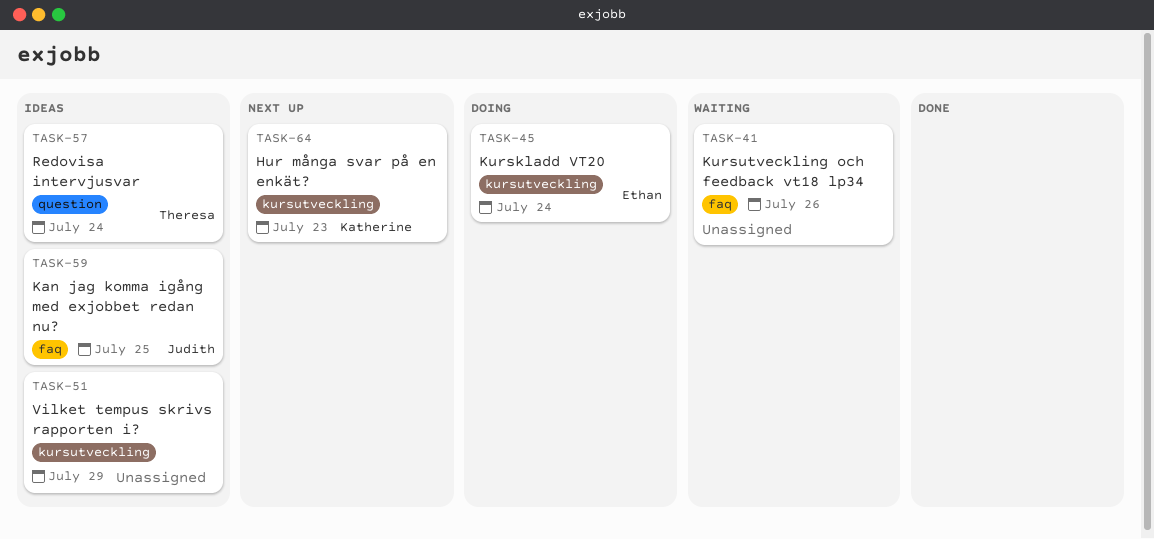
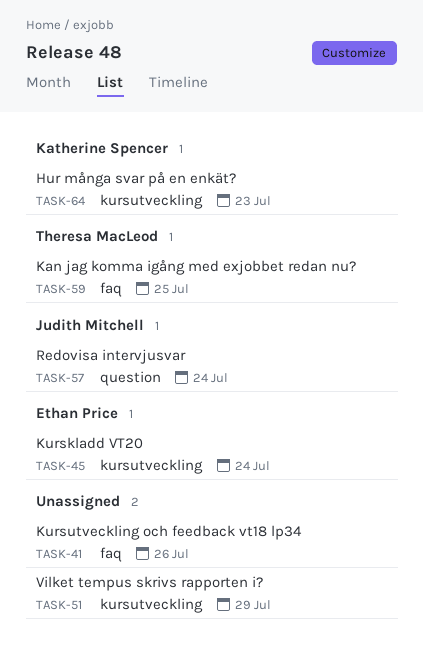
TASK-57, owner: Theresa MacLeod -> Judith Mitchell
TASK-59, owner: Judith Mitchell -> Theresa MacLeod

